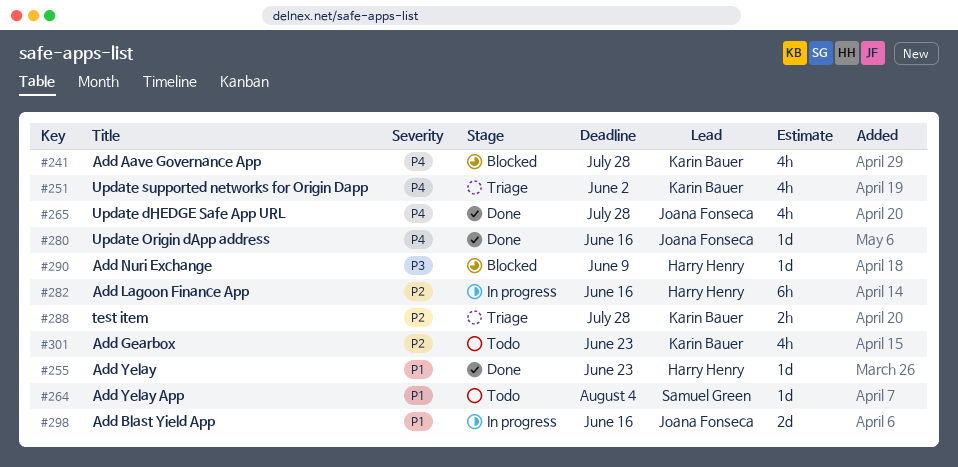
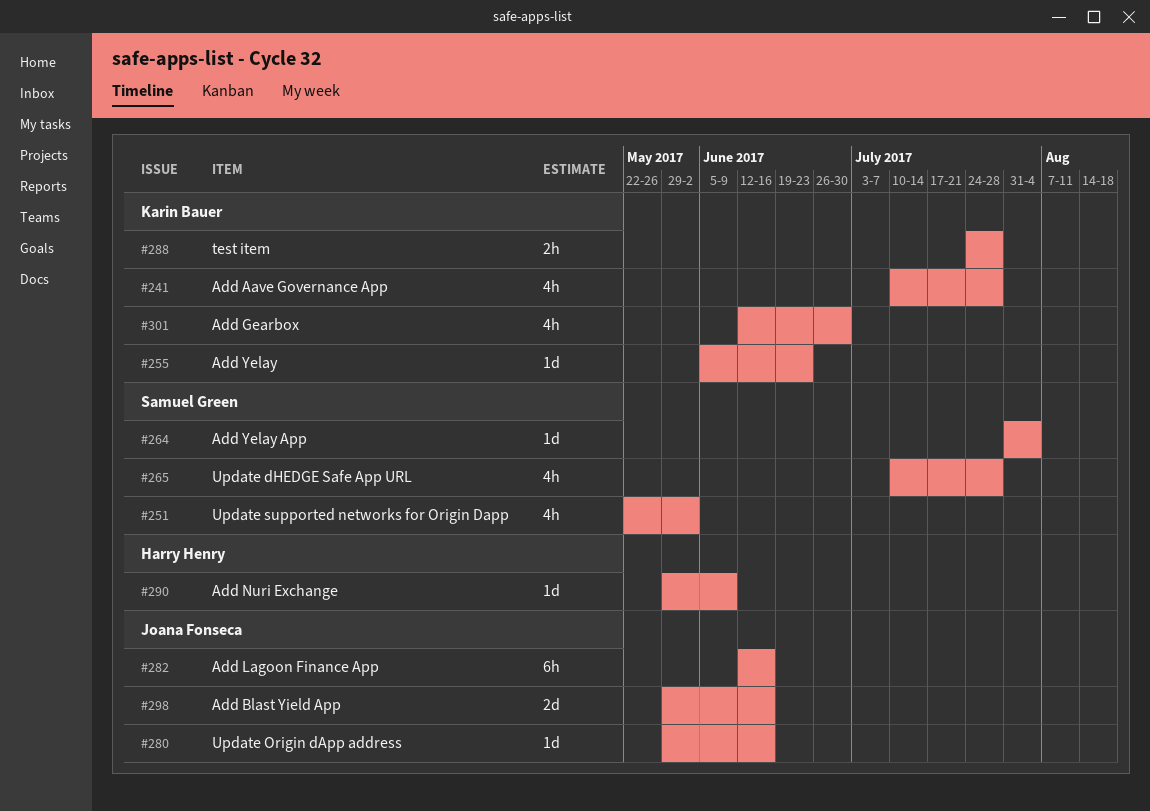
#251, owner: Karin Bauer -> Samuel Green
#255, owner: Harry Henry -> Karin Bauer
#265, owner: Joana Fonseca -> Samuel Green
#282, owner: Harry Henry -> Joana Fonseca
#301, due: Jun 23 -> Jun 30

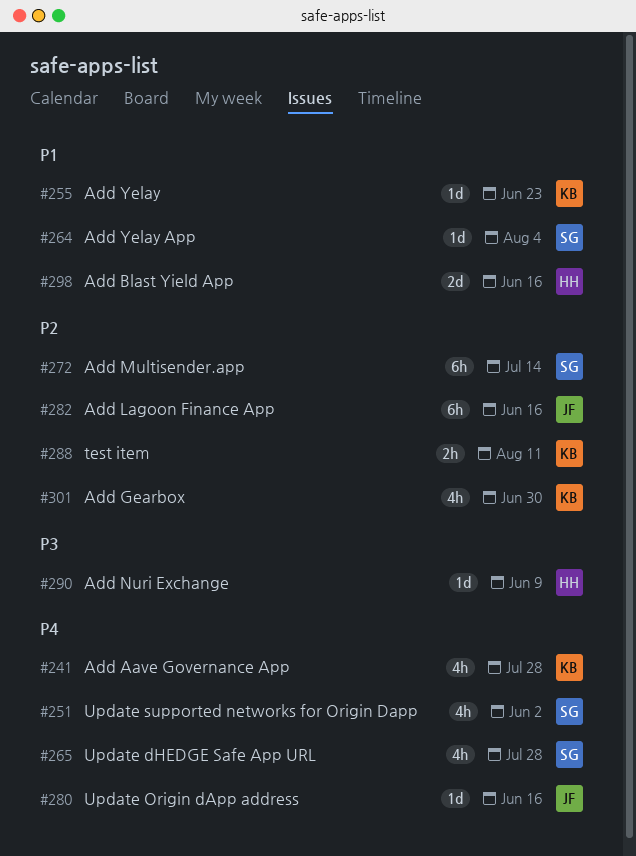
#272: none -> present
#288, due: Jul 28 -> Aug 11
#298, owner: Joana Fonseca -> Harry Henry

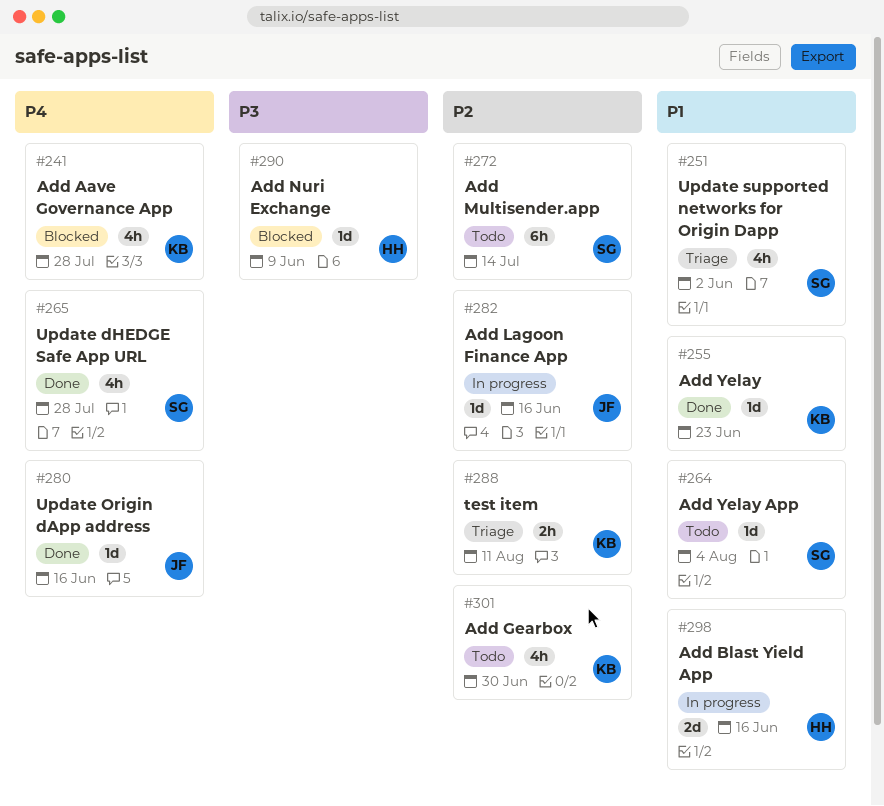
#251, priority: P4 -> P1
#282, estimate: 6h -> 1d

